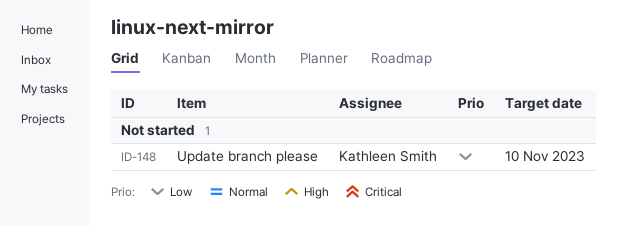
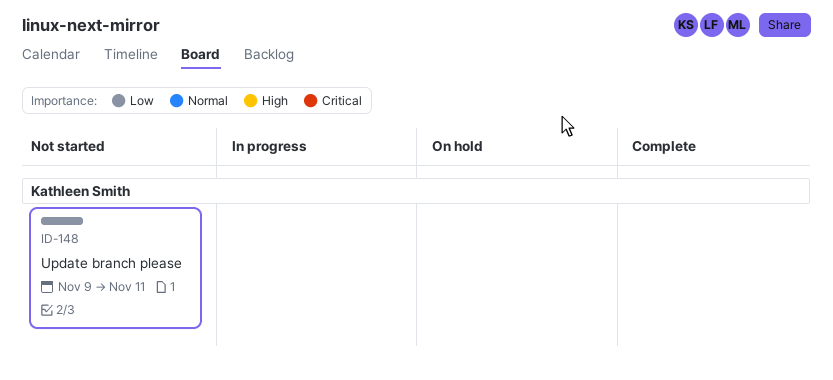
ID-148, due: Nov 10 -> Nov 11

